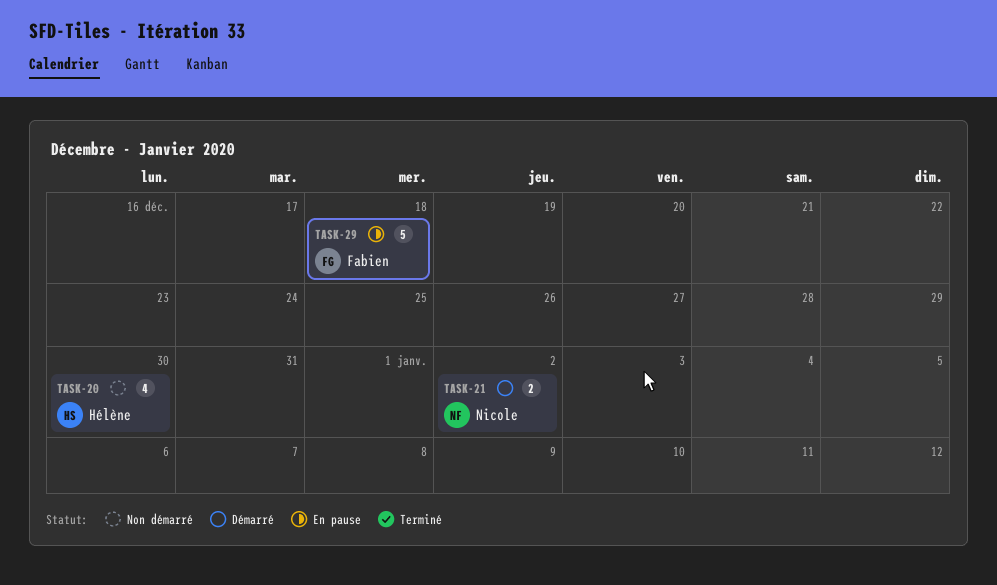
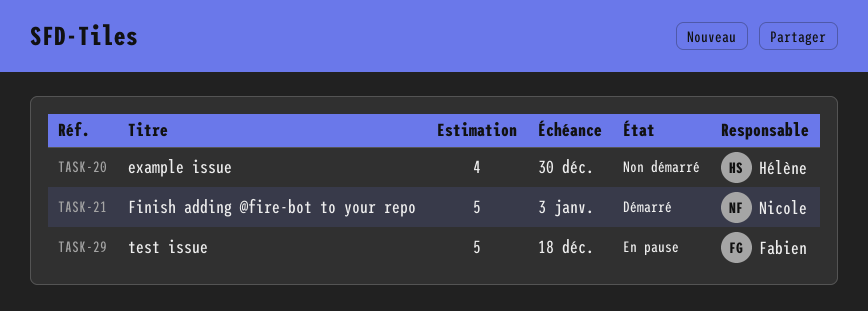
TASK-21, estimate: 2 -> 5
TASK-21, due: Jan 2 -> Jan 3

